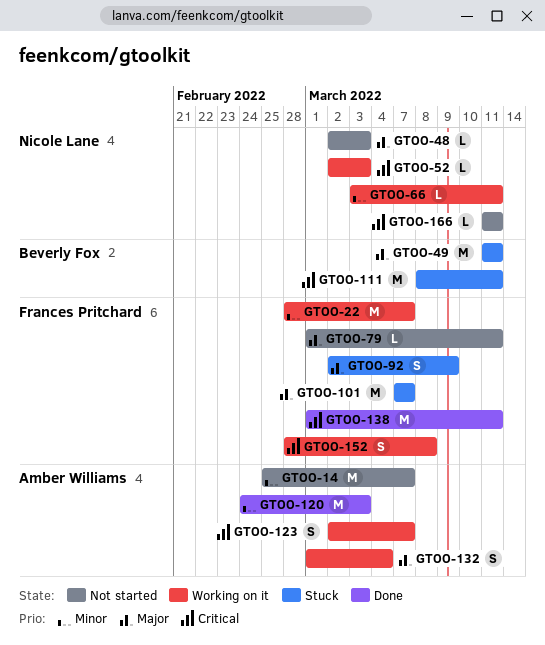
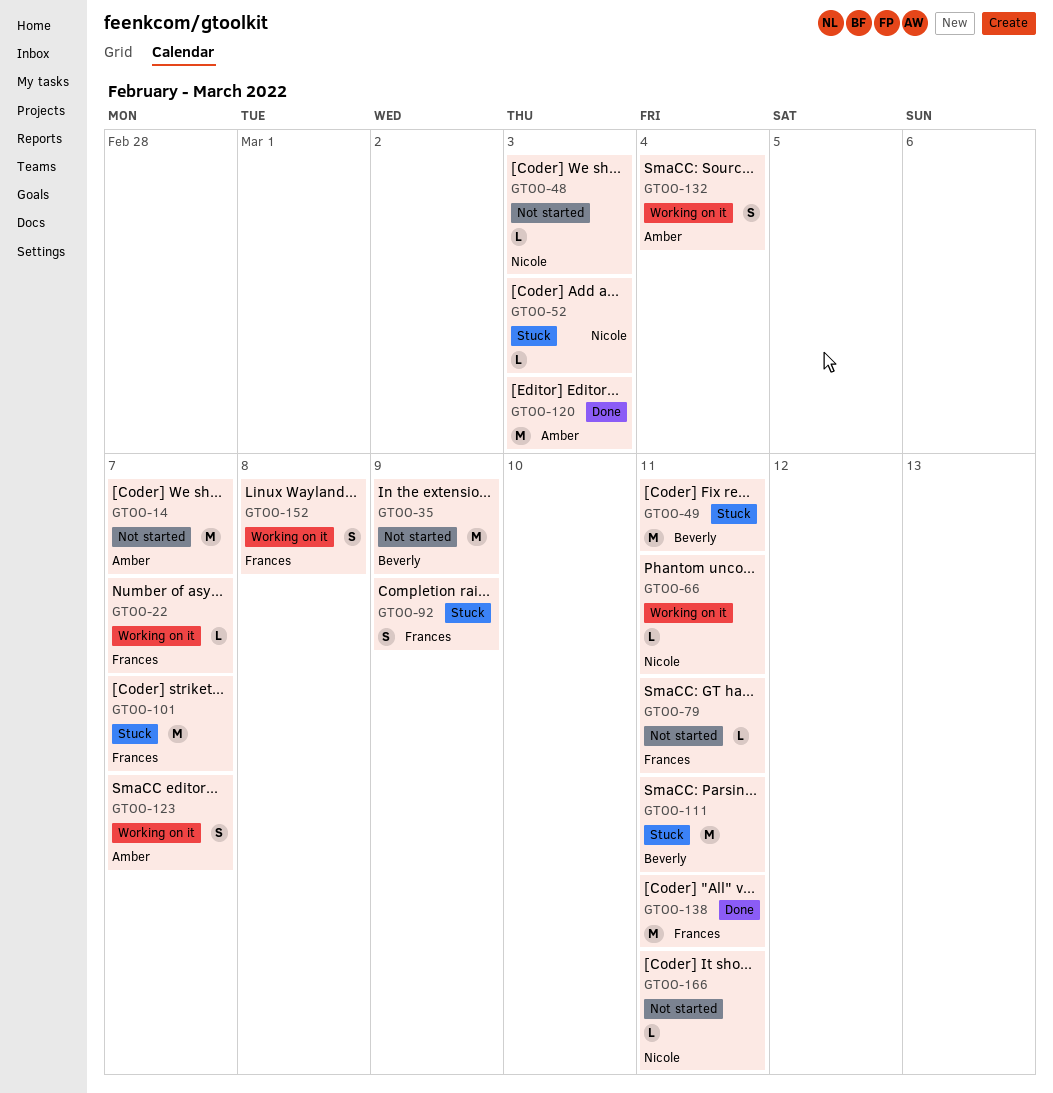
GTOO-22, estimate: M -> L
GTOO-35: none -> present
GTOO-52, status: Working on it -> Stuck

